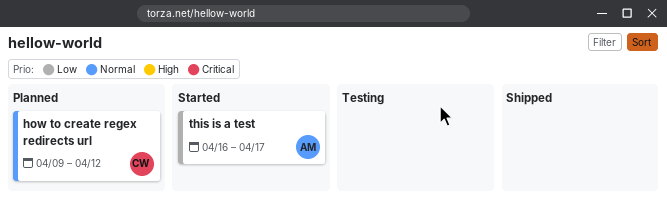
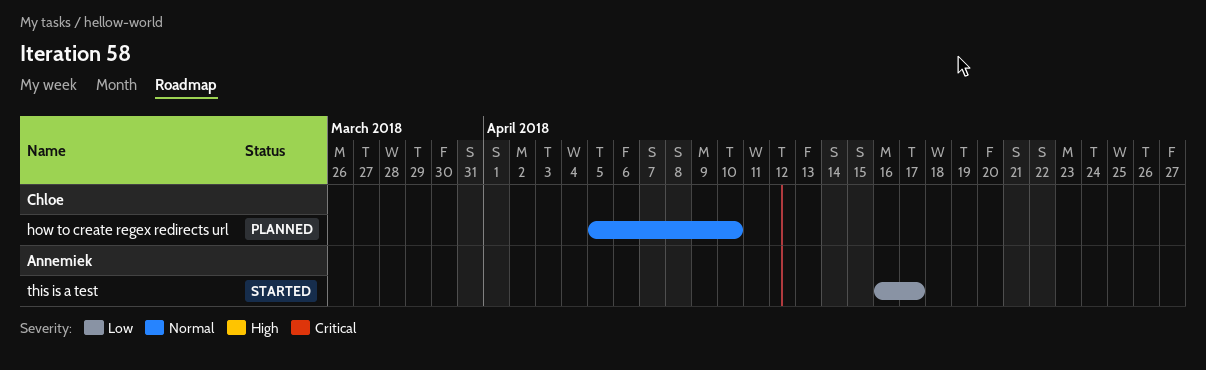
how to create regex redirects url, start: Apr 9 -> Apr 5
how to create regex redirects url, due: Apr 12 -> Apr 10

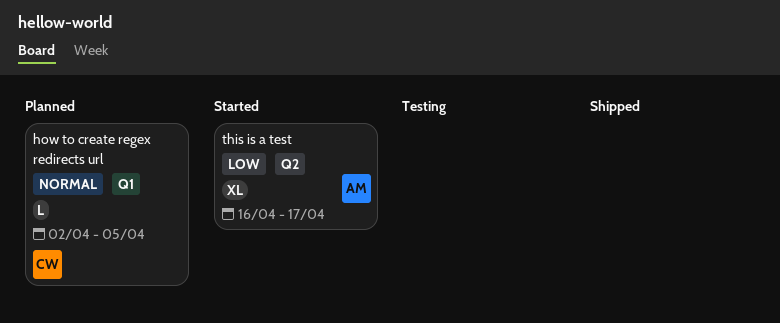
how to create regex redirects url, start: Apr 5 -> Apr 2
how to create regex redirects url, due: Apr 10 -> Apr 5

